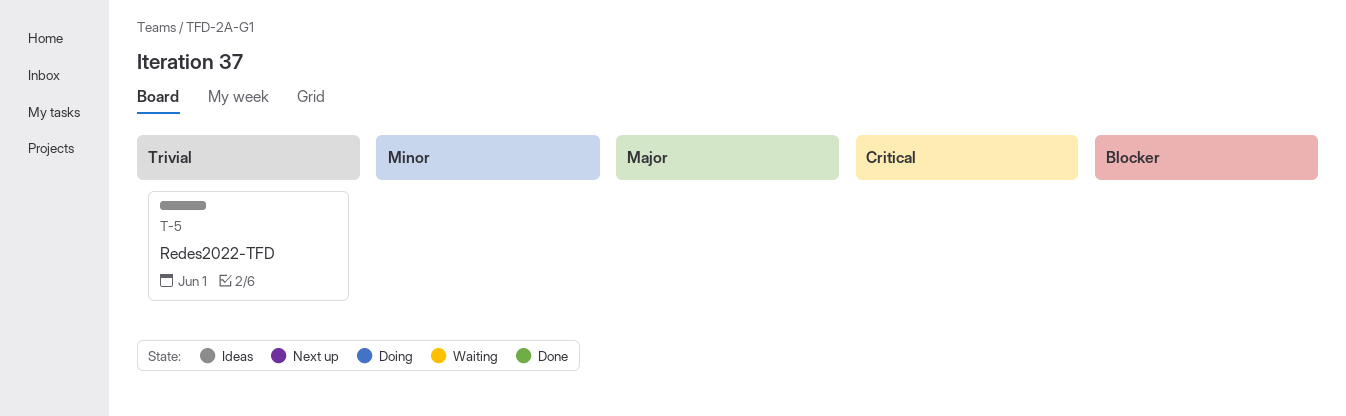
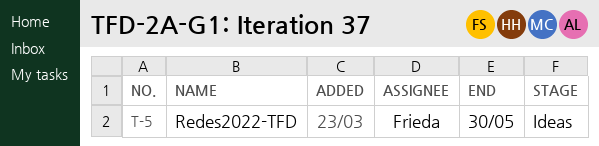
T-5, due: Jun 1 -> May 30

